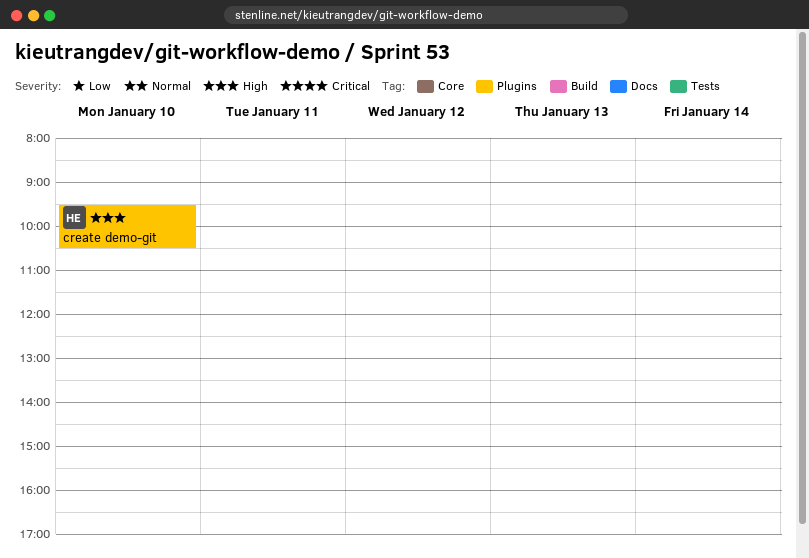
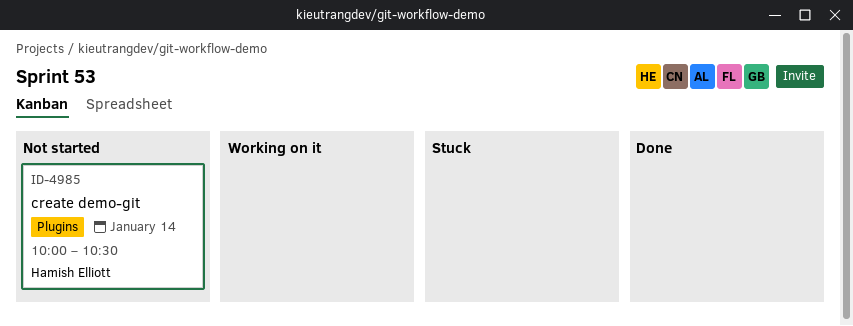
create demo-git, day: Jan 10 -> Jan 14
create demo-git, begins: 09:30 -> 10:00

